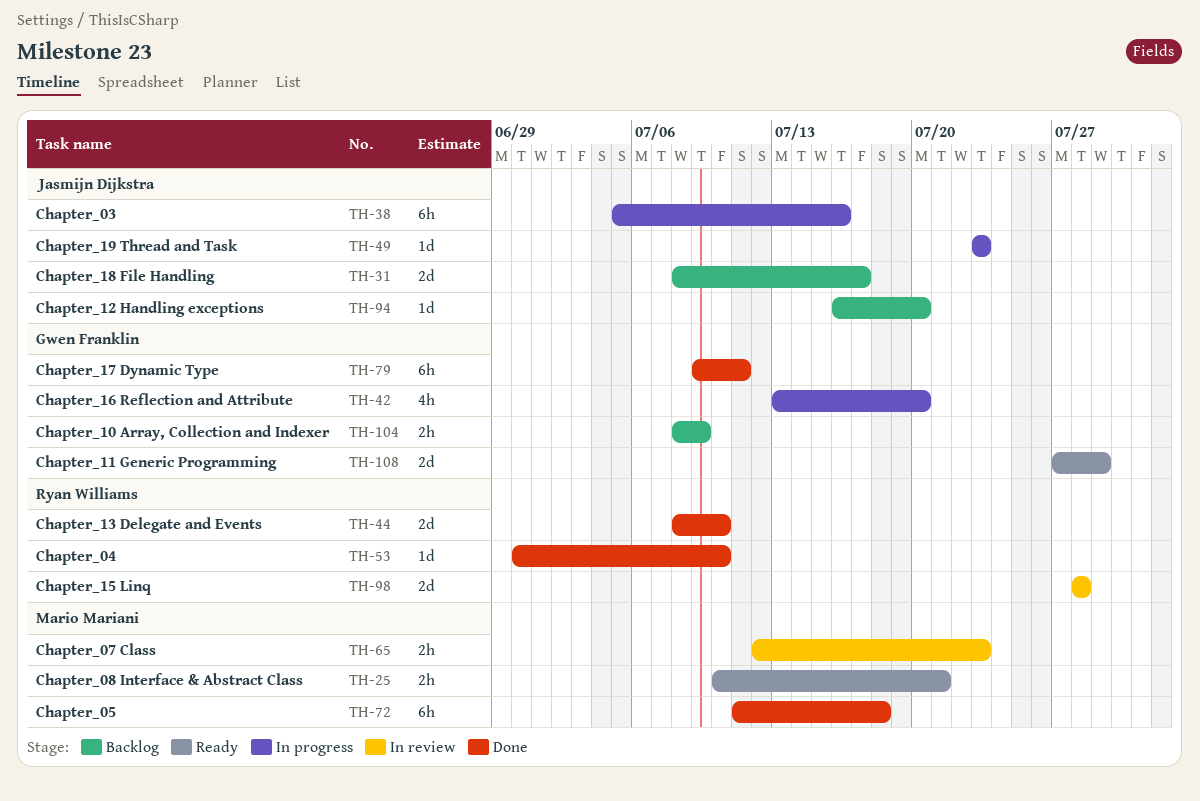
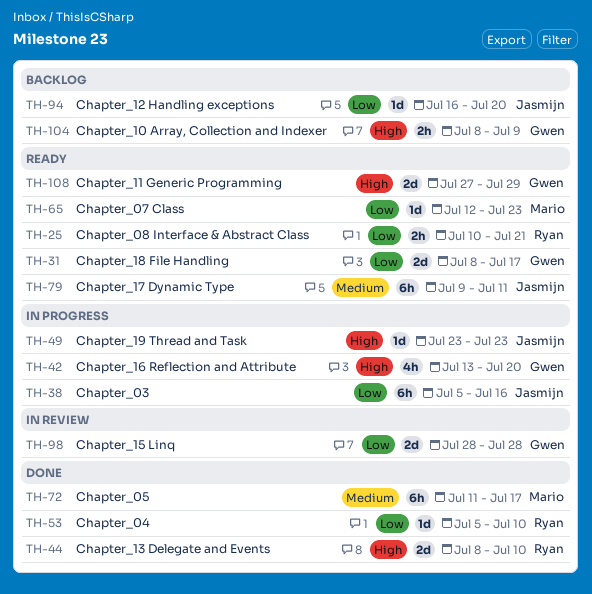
TH-25, owner: Mario Mariani -> Ryan Williams
TH-31, status: Backlog -> Ready
TH-31, owner: Jasmijn Dijkstra -> Gwen Franklin
TH-53, start: Jun 30 -> Jul 5
TH-65, status: In review -> Ready
TH-65, estimate: 2h -> 1d
TH-72, due: Jul 18 -> Jul 17
TH-79, status: Done -> Ready
TH-79, owner: Gwen Franklin -> Jasmijn Dijkstra
TH-98, owner: Ryan Williams -> Gwen Franklin

